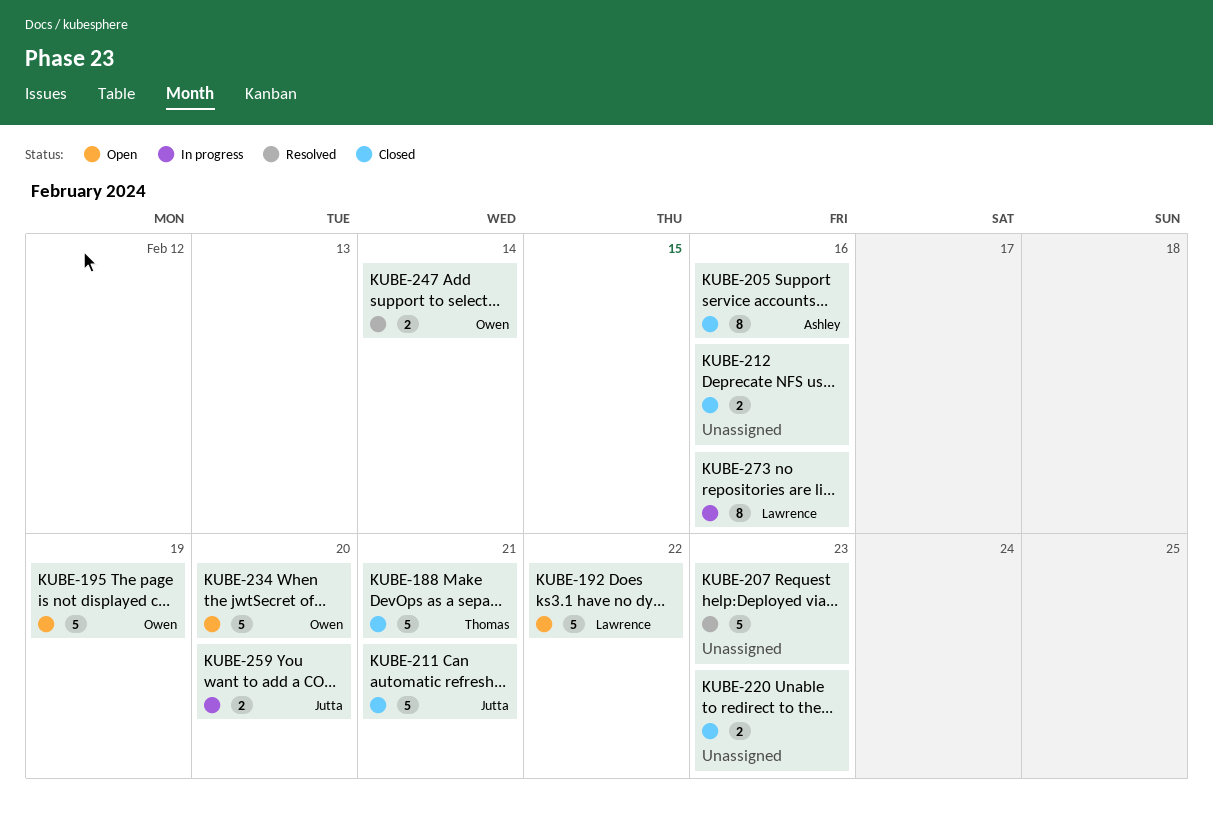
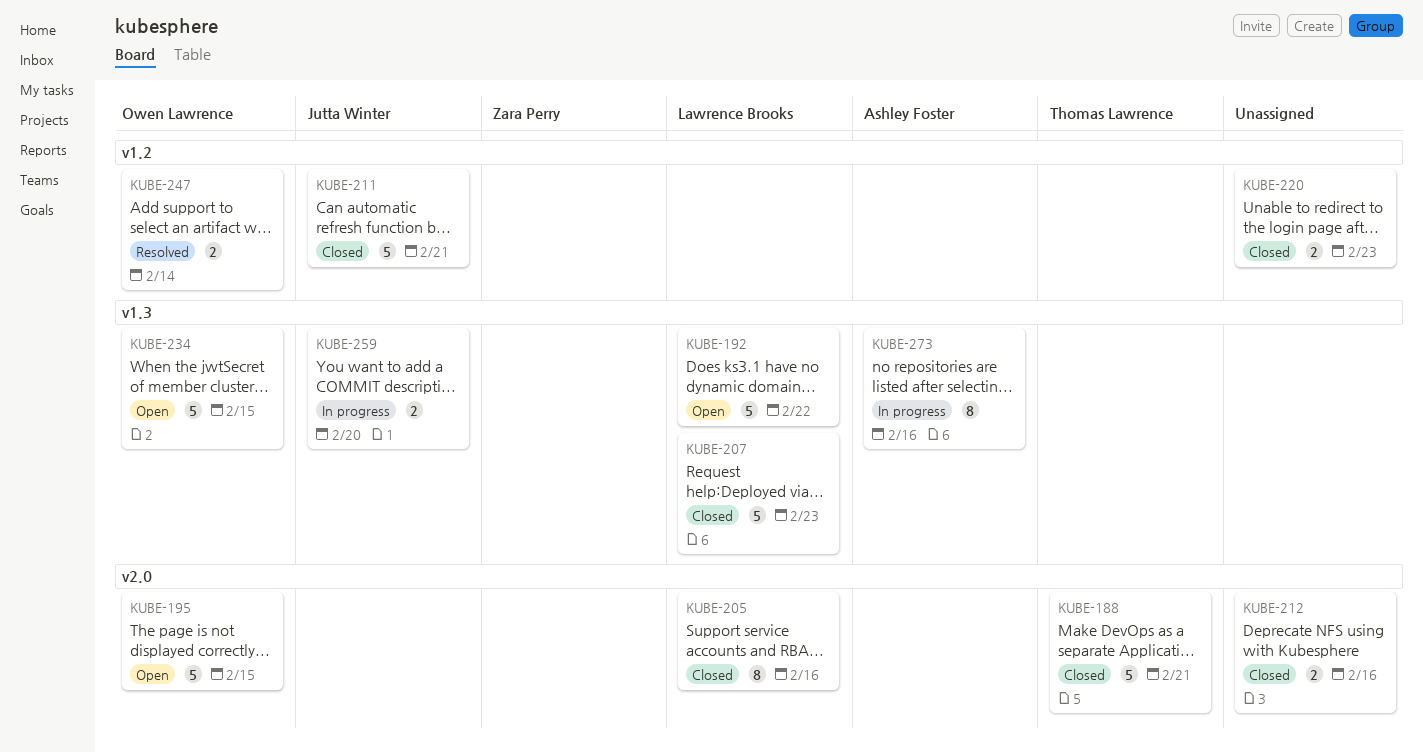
KUBE-195, due: Feb 19 -> Feb 15
KUBE-205, owner: Ashley Foster -> Lawrence Brooks
KUBE-207, status: Resolved -> Closed
KUBE-207, owner: none -> Lawrence Brooks
KUBE-234, due: Feb 20 -> Feb 15
KUBE-273, owner: Lawrence Brooks -> Ashley Foster

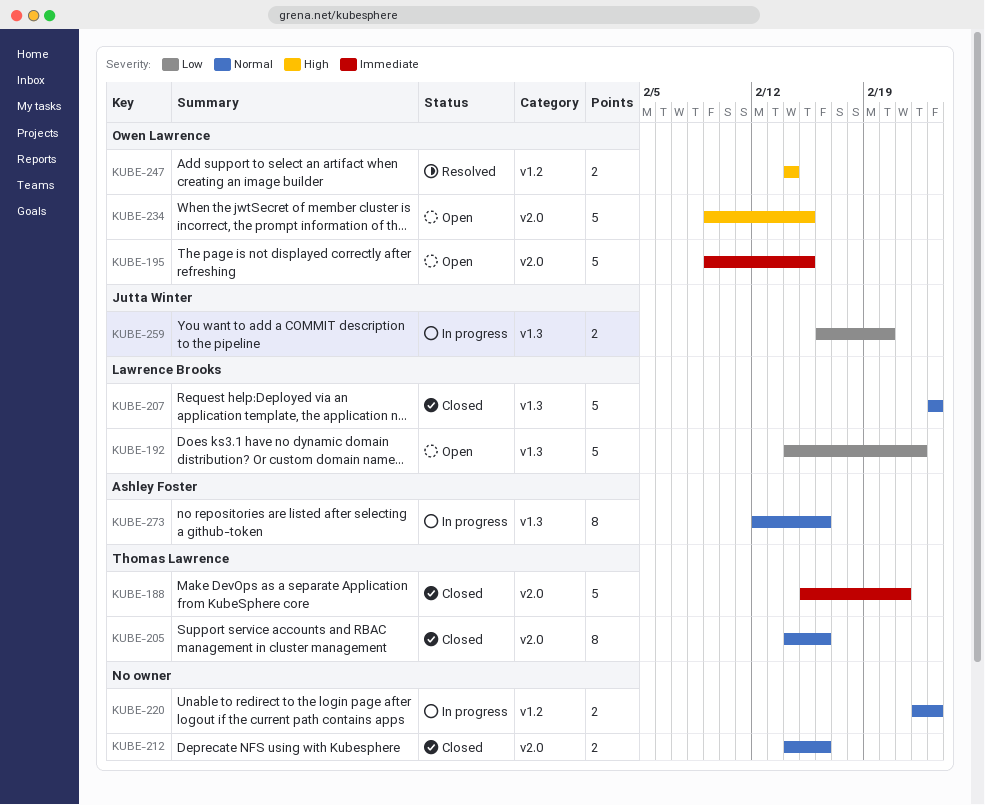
KUBE-205, owner: Lawrence Brooks -> Thomas Lawrence
KUBE-211: present -> none
KUBE-220, status: Closed -> In progress
KUBE-234, label: v1.3 -> v2.0

